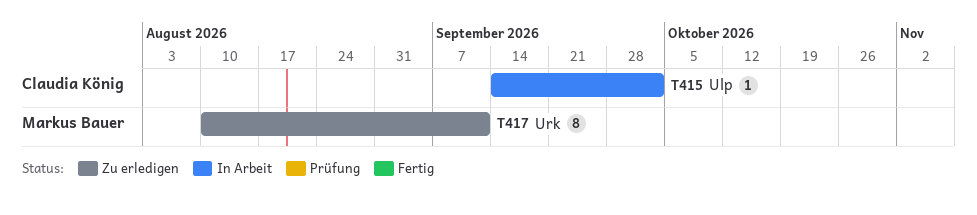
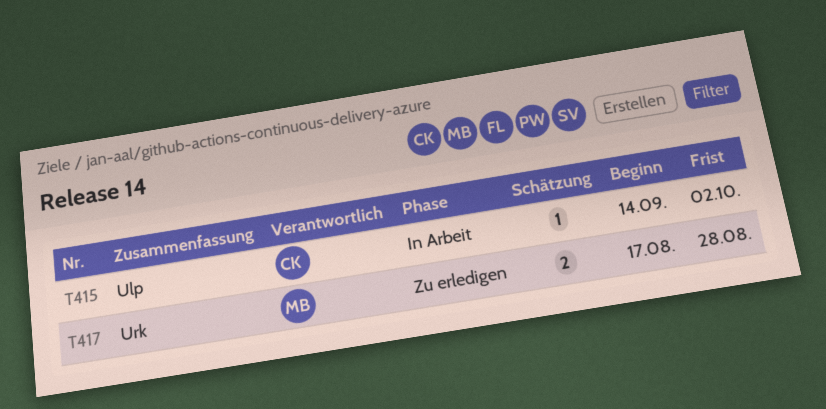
T417, estimate: 8 -> 2
T417, start: Aug 10 -> Aug 17
T417, due: Sep 11 -> Aug 28

